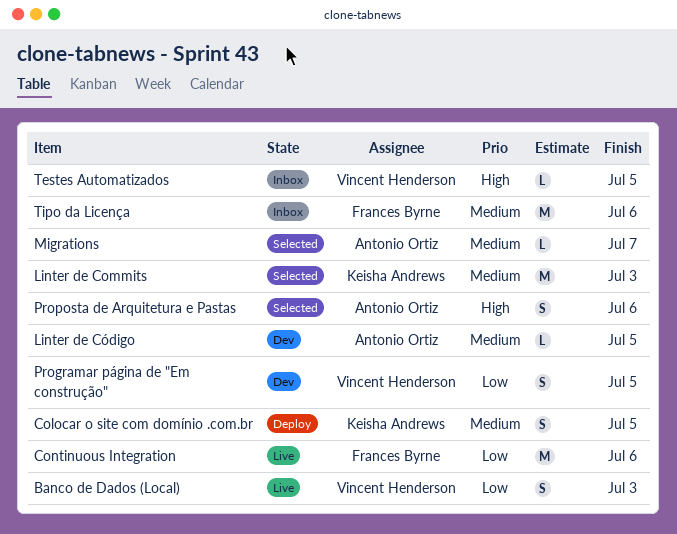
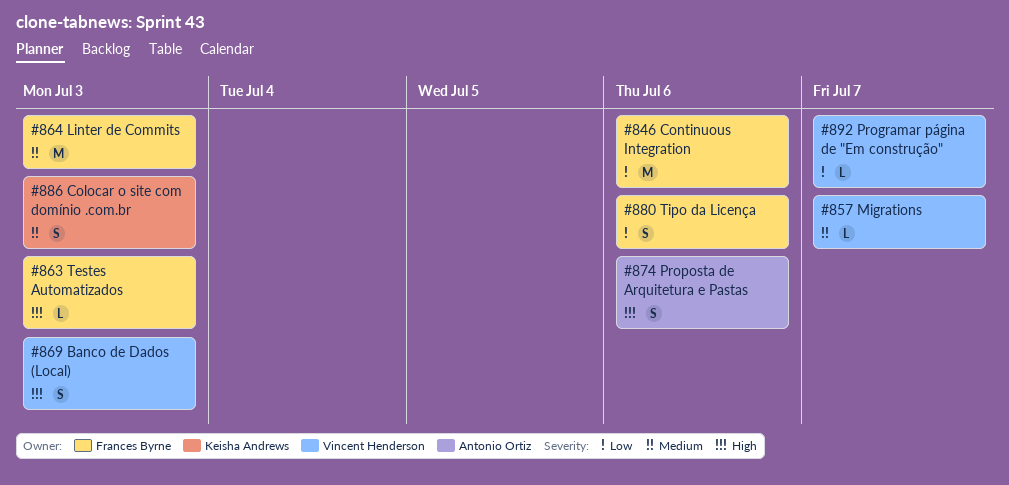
Banco de Dados (Local), priority: Low -> High
Colocar o site com domínio .com.br, due: Jul 5 -> Jul 3
Linter de Commits, owner: Keisha Andrews -> Frances Byrne
Linter de Código: present -> none
Migrations, owner: Antonio Ortiz -> Vincent Henderson
Programar página de "Em construção", estimate: S -> L
Programar página de "Em construção", due: Jul 5 -> Jul 7
Testes Automatizados, owner: Vincent Henderson -> Frances Byrne
Testes Automatizados, due: Jul 5 -> Jul 3
Tipo da Licença, priority: Medium -> Low
Tipo da Licença, estimate: M -> S

